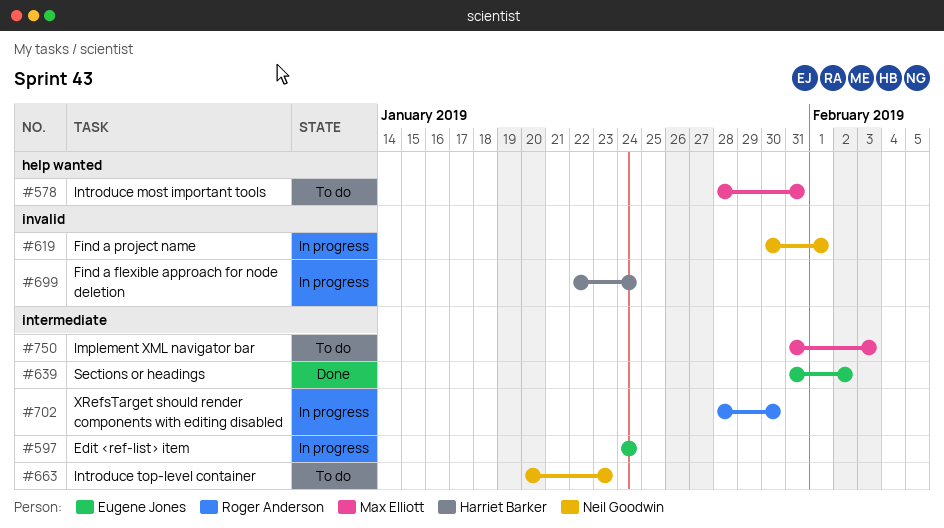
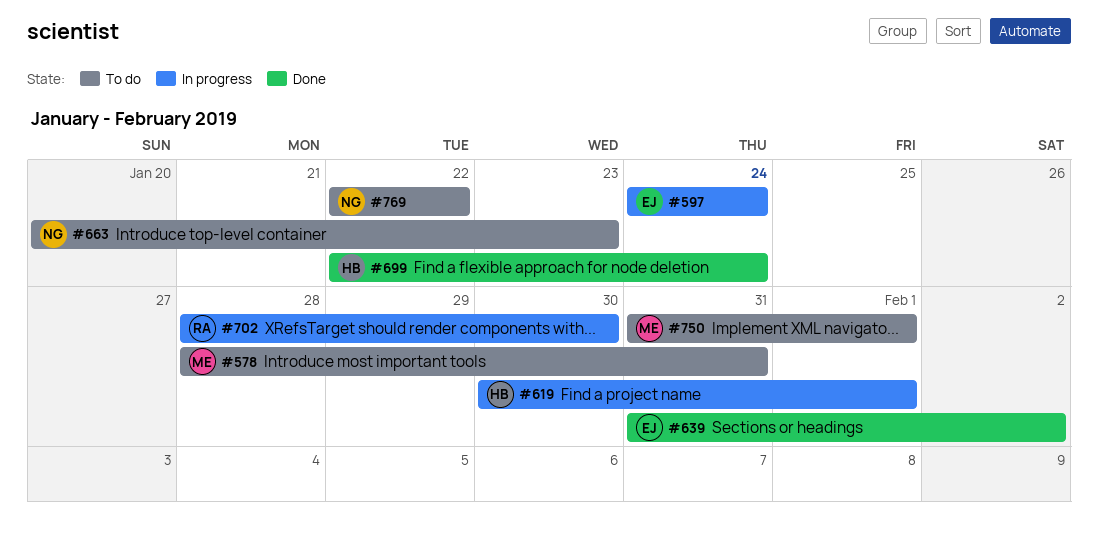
#619, owner: Neil Goodwin -> Harriet Barker
#699, status: In progress -> Done
#750, due: Feb 3 -> Feb 1
#769: none -> present

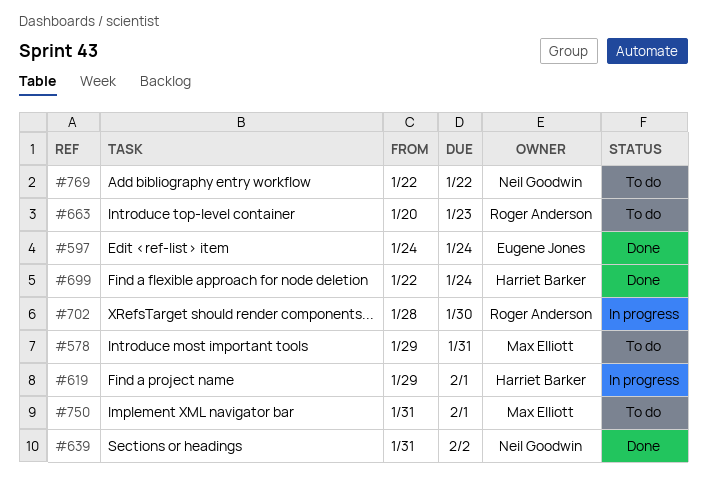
#578, start: Jan 28 -> Jan 29
#597, status: In progress -> Done
#619, start: Jan 30 -> Jan 29
#639, owner: Eugene Jones -> Neil Goodwin
#663, owner: Neil Goodwin -> Roger Anderson

